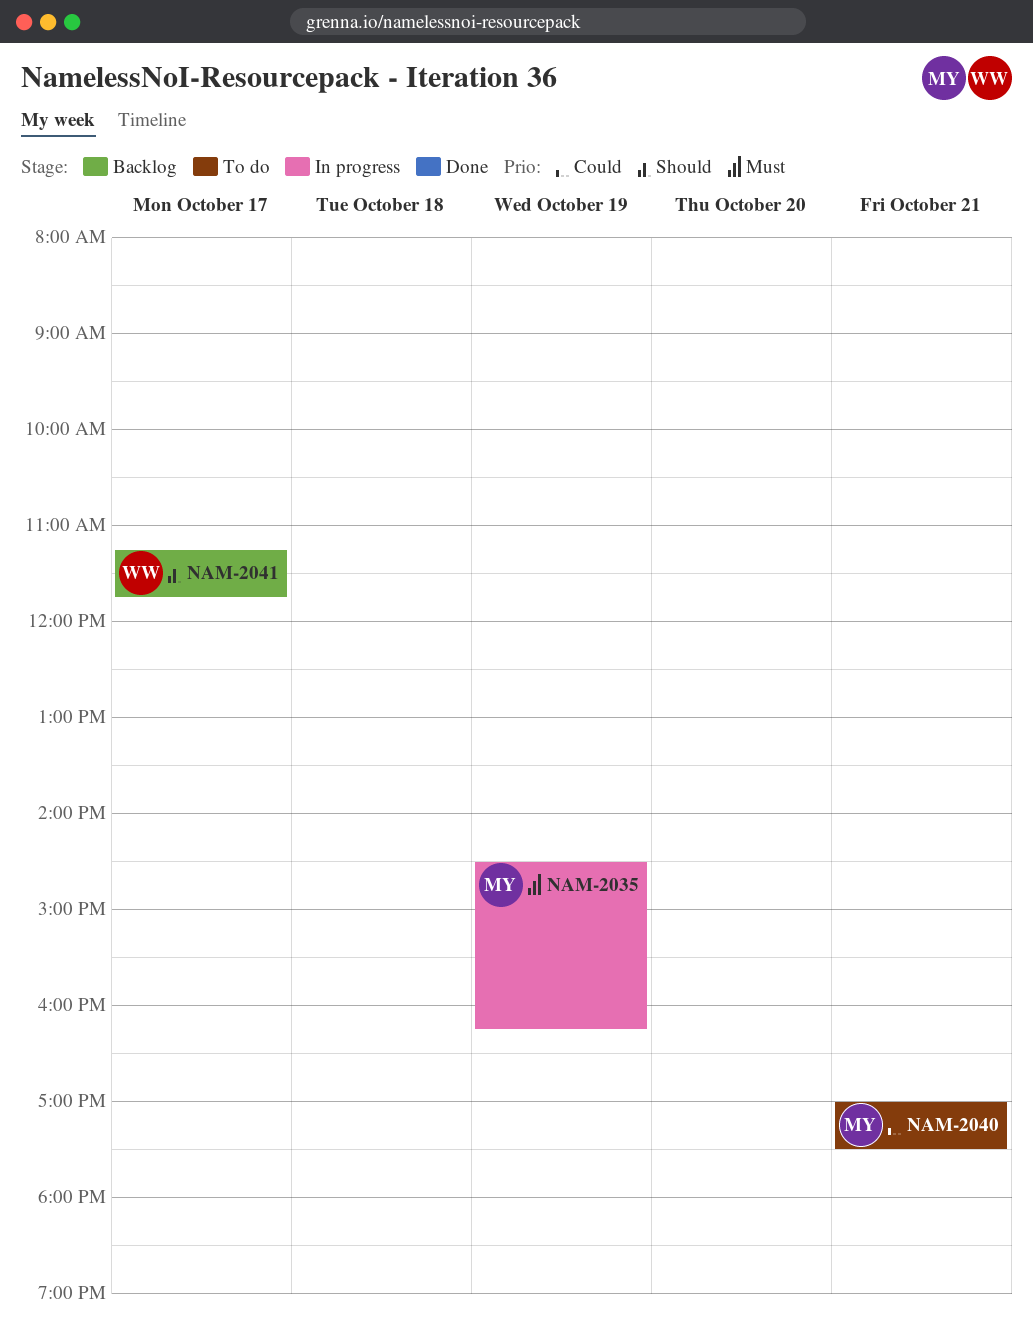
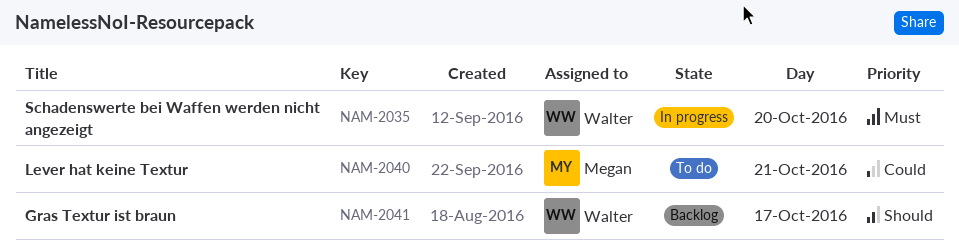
NAM-2035, owner: Megan -> Walter
NAM-2035, day: Oct 19 -> Oct 20

